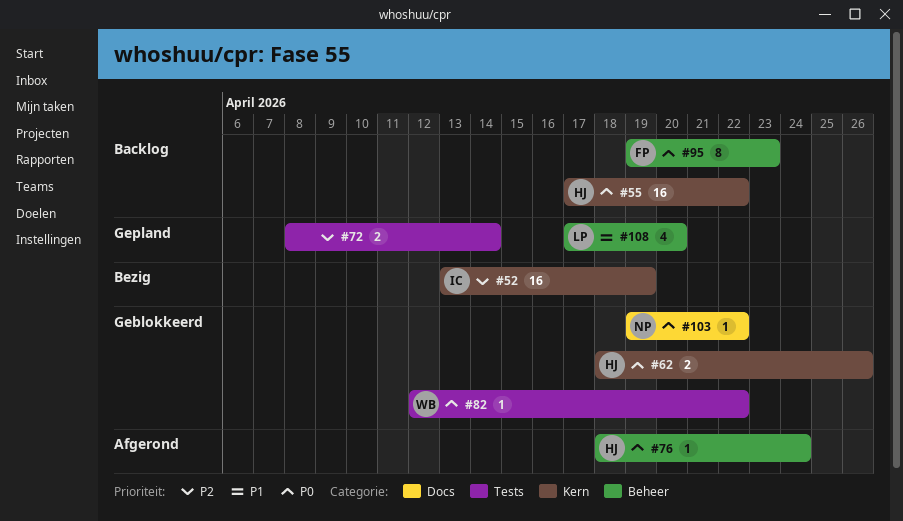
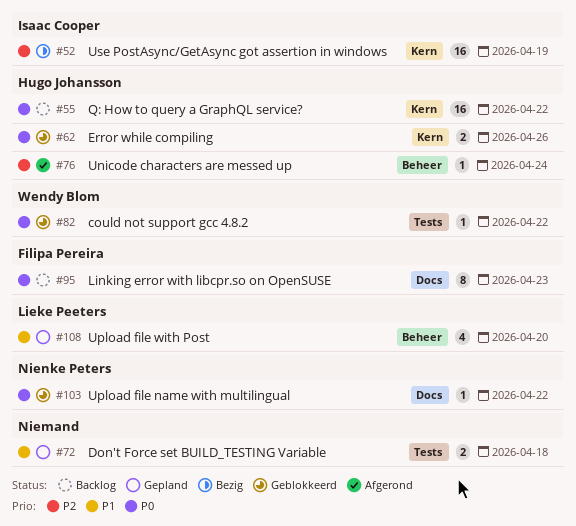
#72, priority: P2 -> P1
#72, due: Apr 14 -> Apr 18
#76, priority: P0 -> P2
#95, label: Beheer -> Docs

